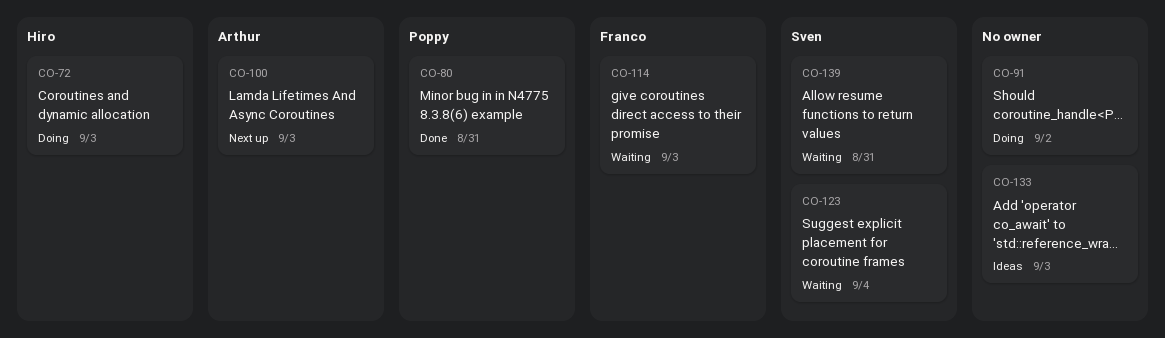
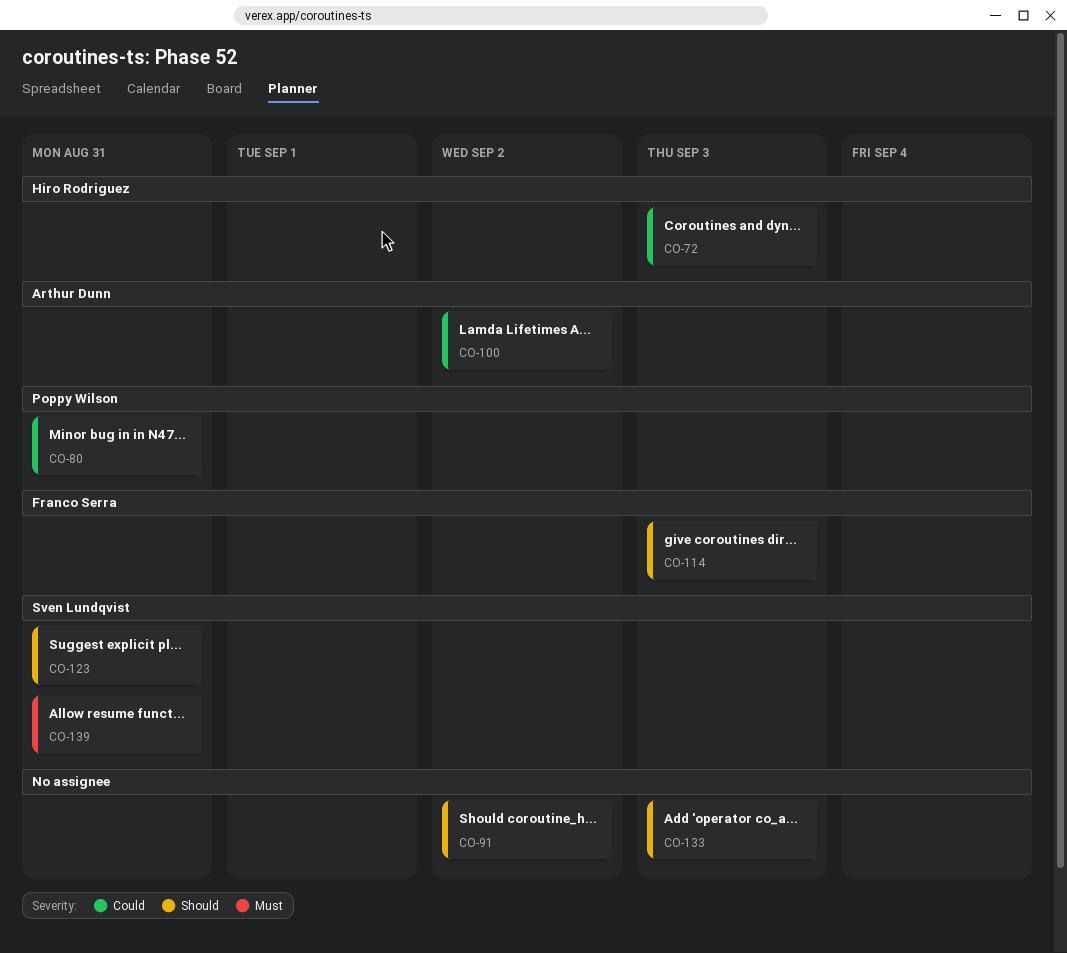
CO-100, due: Sep 3 -> Sep 2
CO-123, due: Sep 4 -> Aug 31

